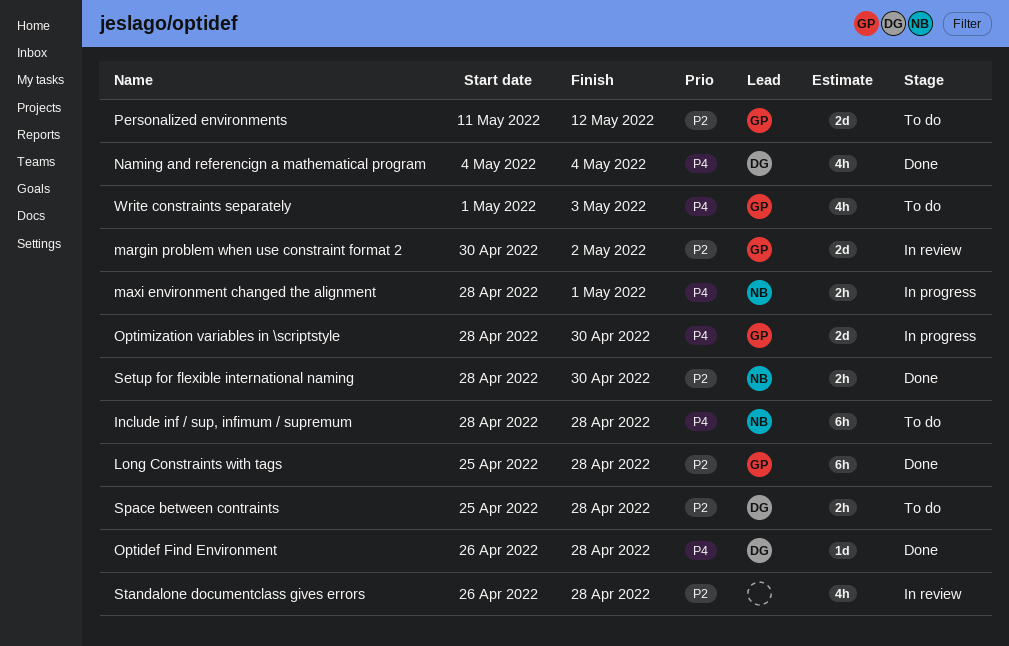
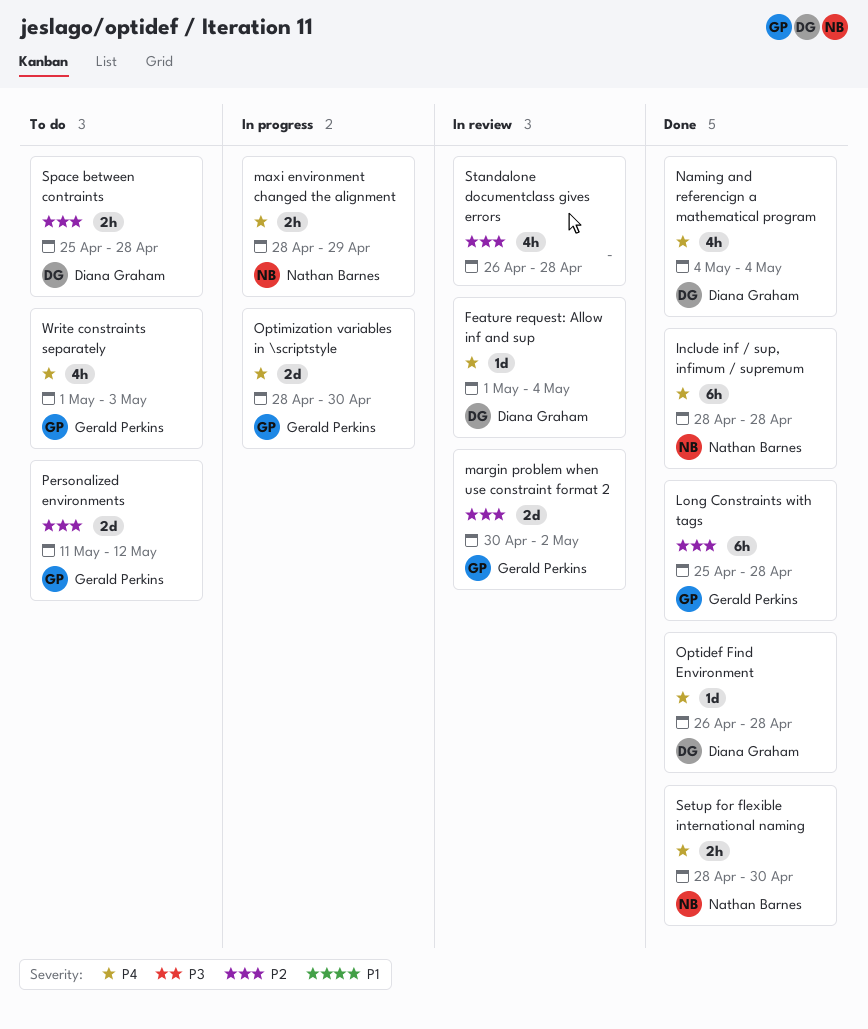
Feature request: Allow inf and sup: none -> present
Include inf / sup, infimum / supremum, status: To do -> Done
maxi environment changed the alignment, due: May 1 -> Apr 29
Setup for flexible international naming, priority: P2 -> P4

